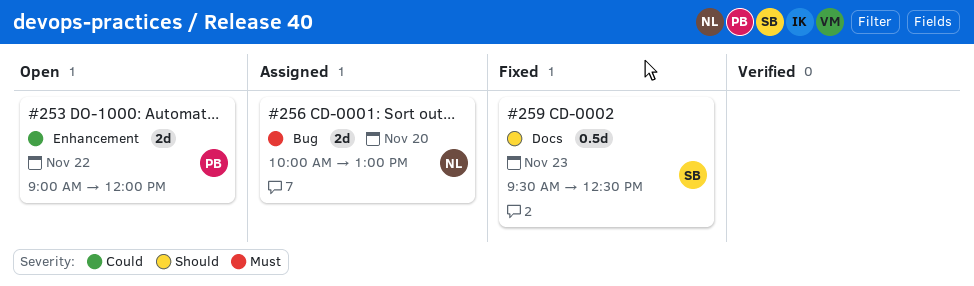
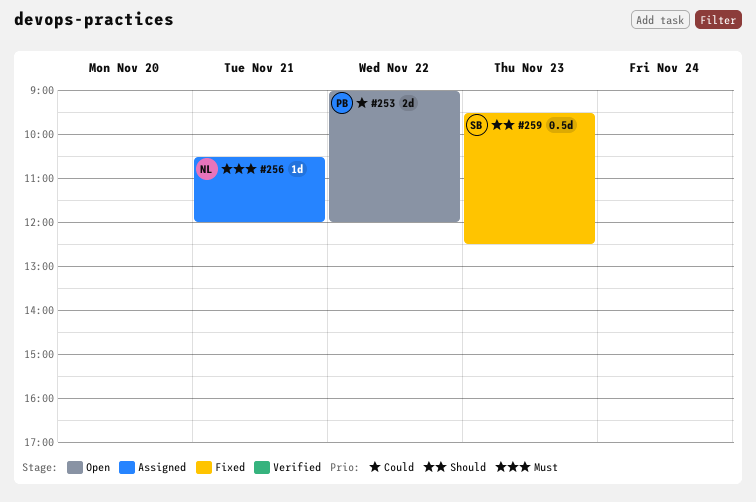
#256, estimate: 2d -> 1d
#256, day: Nov 20 -> Nov 21
#256, begins: 10:00 -> 10:30
#256, ends: 13:00 -> 12:00

